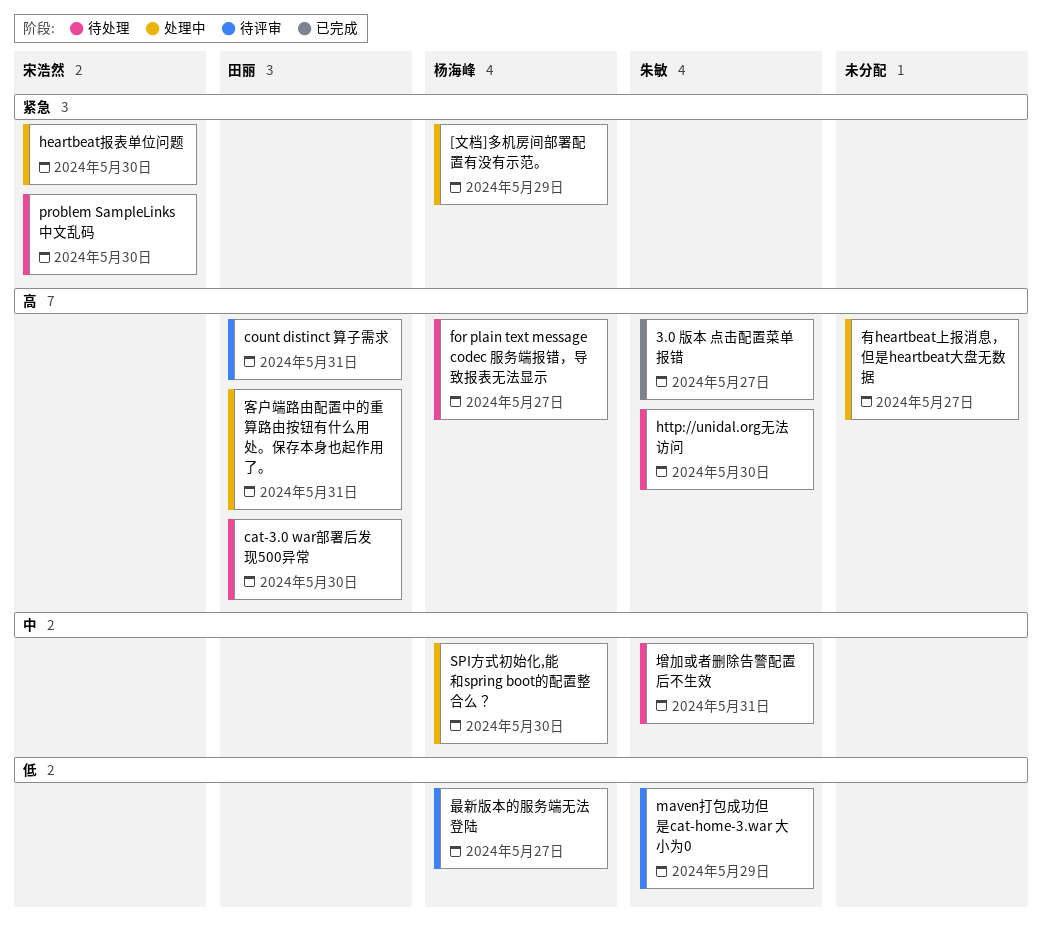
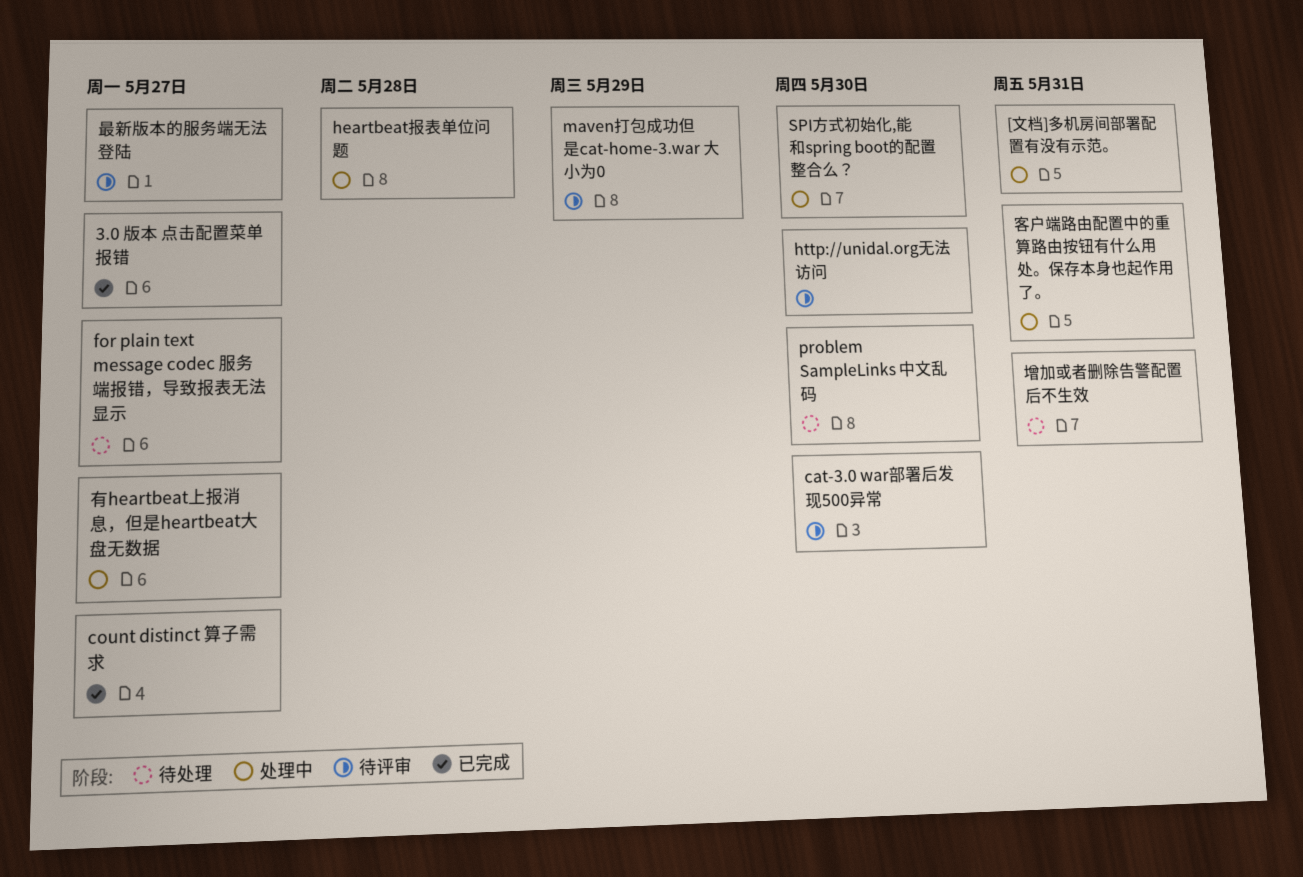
[文档]多机房间部署配置有没有示范。, due: May 29 -> May 31
cat-3.0 war部署后发现500异常, status: 待处理 -> 待评审
count distinct 算子需求, status: 待评审 -> 已完成
count distinct 算子需求, due: May 31 -> May 27
heartbeat报表单位问题, due: May 30 -> May 28
http://unidal.org无法访问, status: 待处理 -> 待评审

